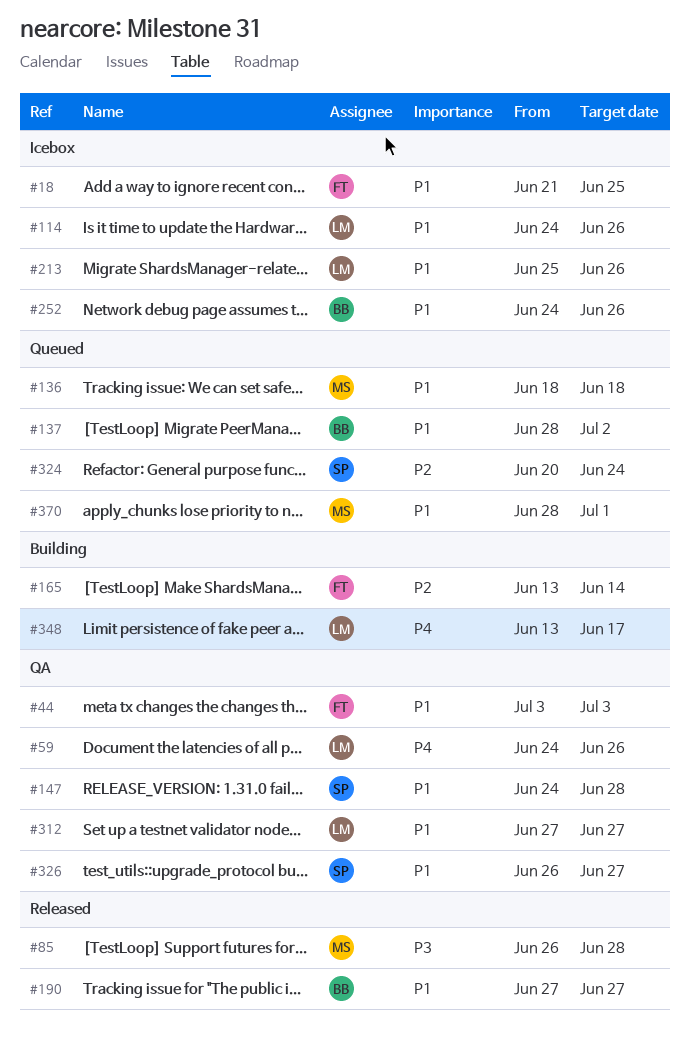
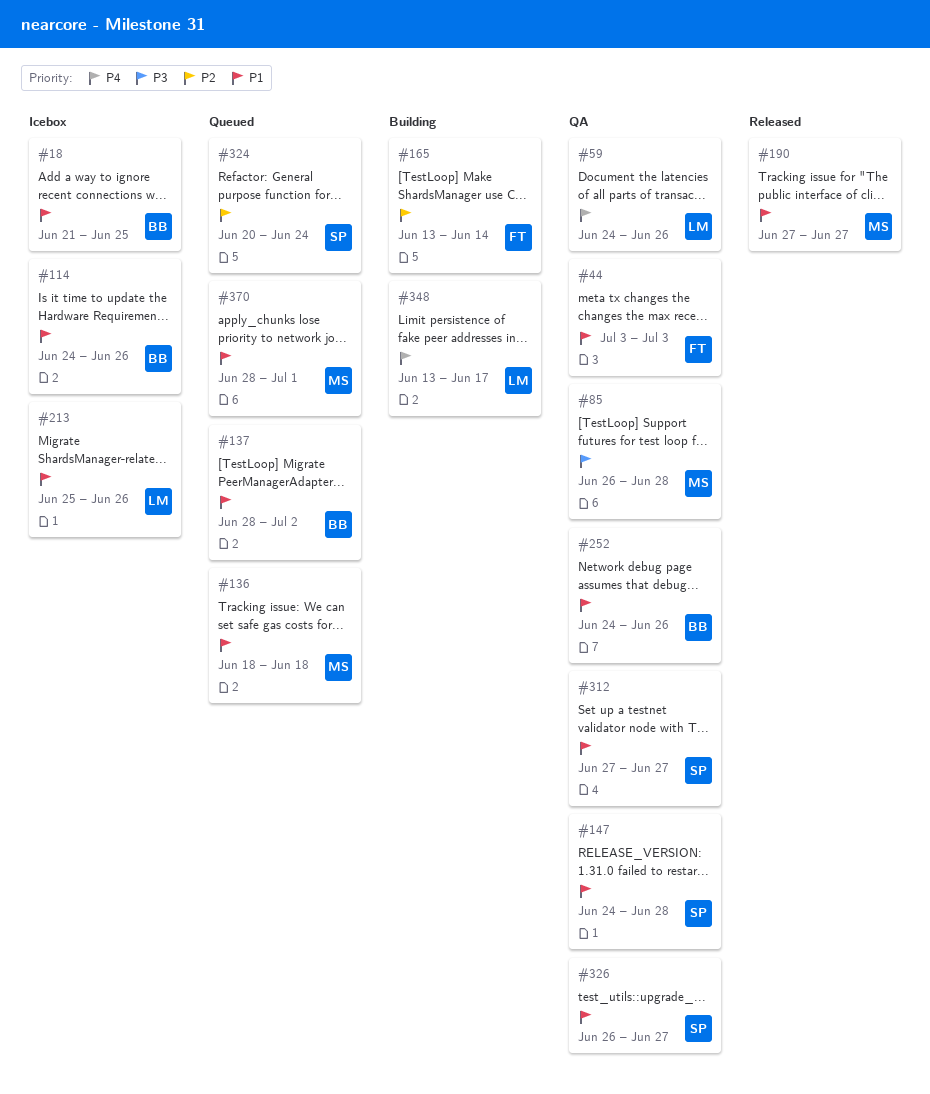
#18, owner: FT -> BB
#85, status: Released -> QA
#114, owner: LM -> BB
#190, owner: BB -> MS
#252, status: Icebox -> QA
#312, owner: LM -> SP

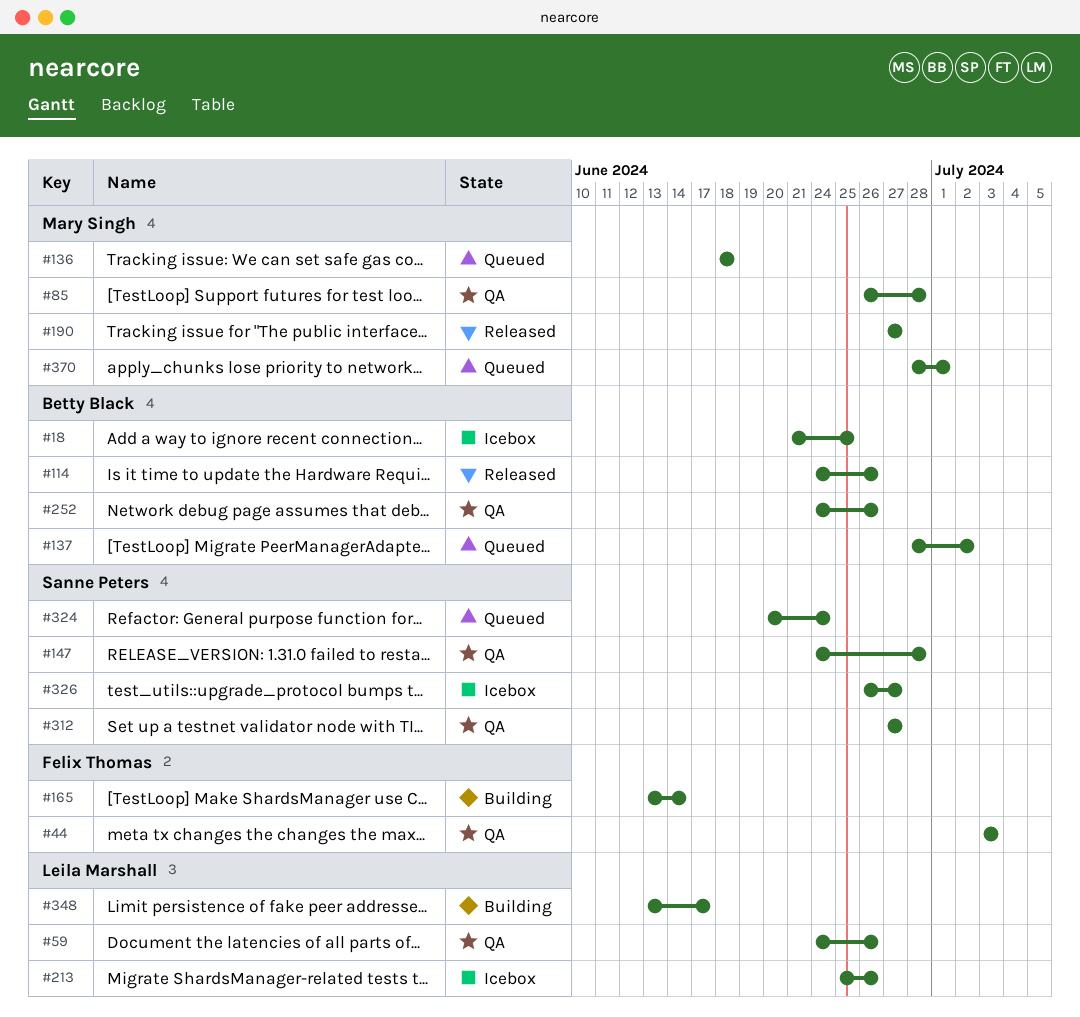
#114, status: Icebox -> Released
#326, status: QA -> Icebox

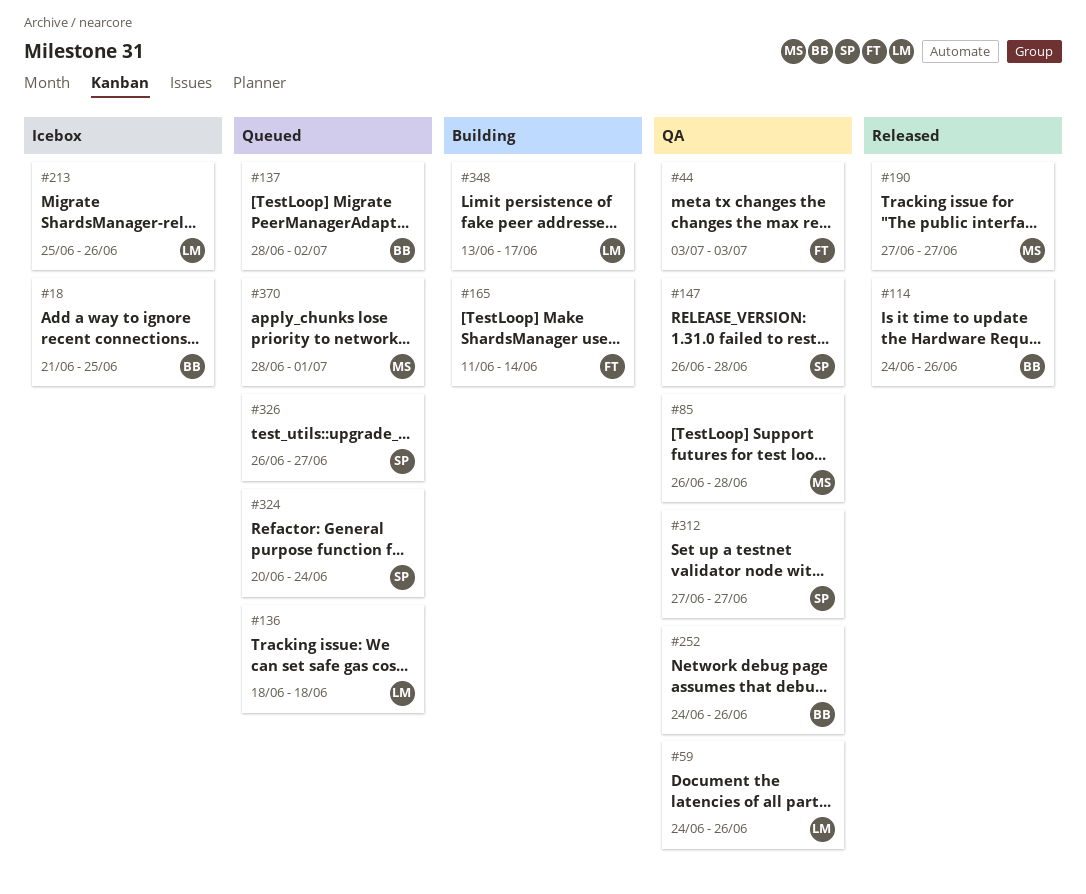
#136, owner: Mary Singh -> Leila Marshall
#147, start: Jun 24 -> Jun 26
#165, start: Jun 13 -> Jun 11
#326, status: Icebox -> Queued

